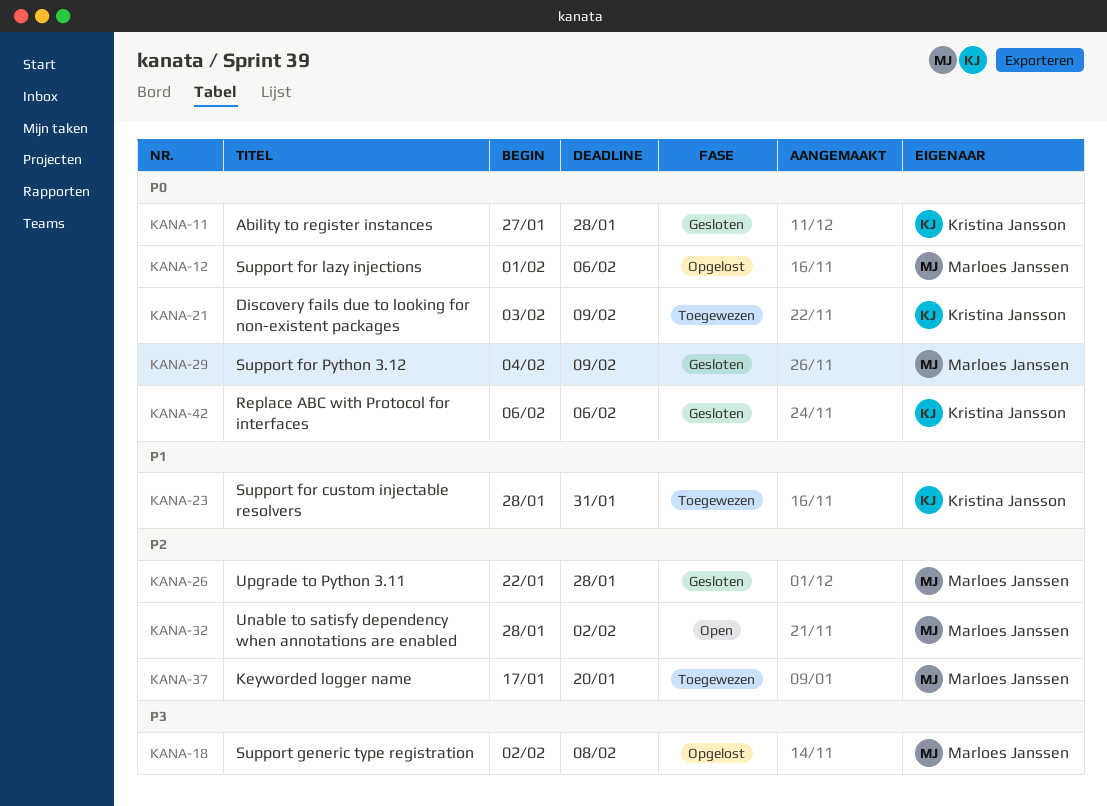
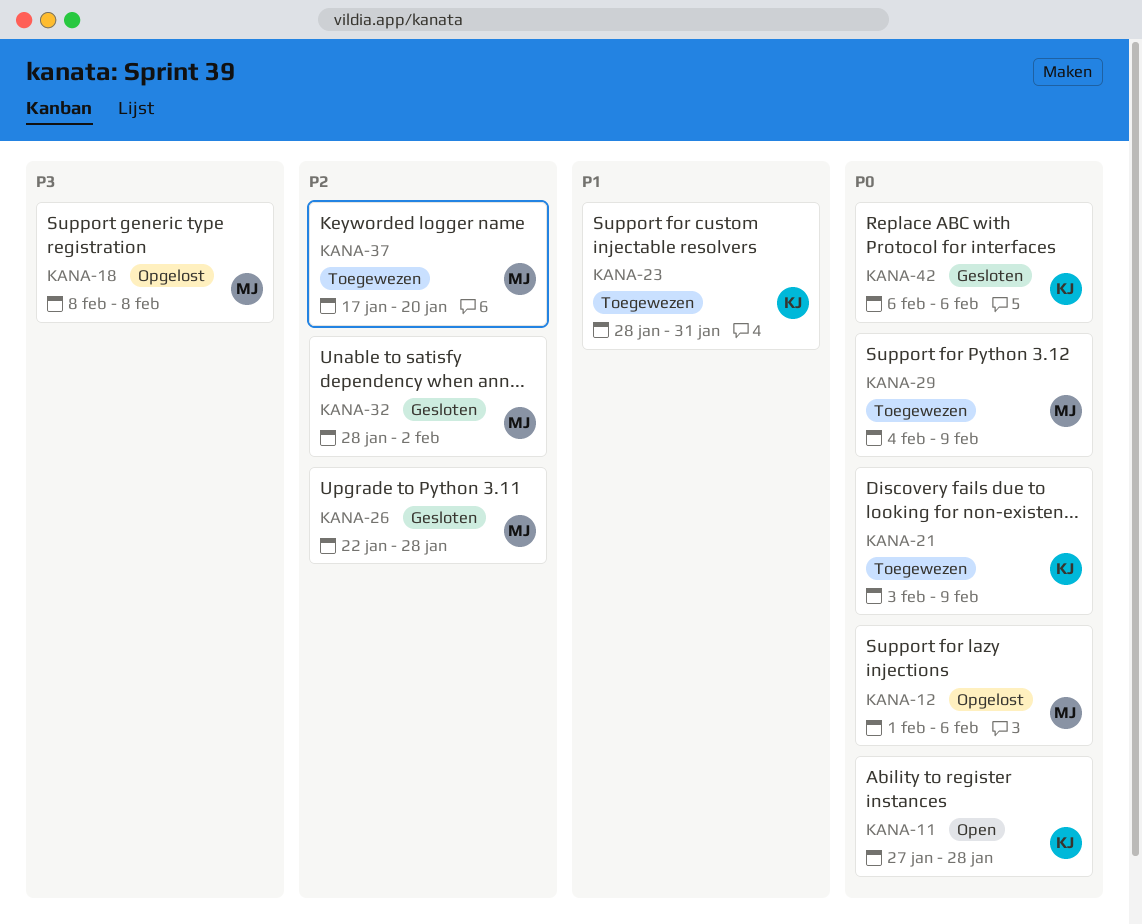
KANA-11, status: Gesloten -> Open
KANA-18, start: Feb 2 -> Feb 8
KANA-29, status: Gesloten -> Toegewezen
KANA-32, status: Open -> Gesloten

